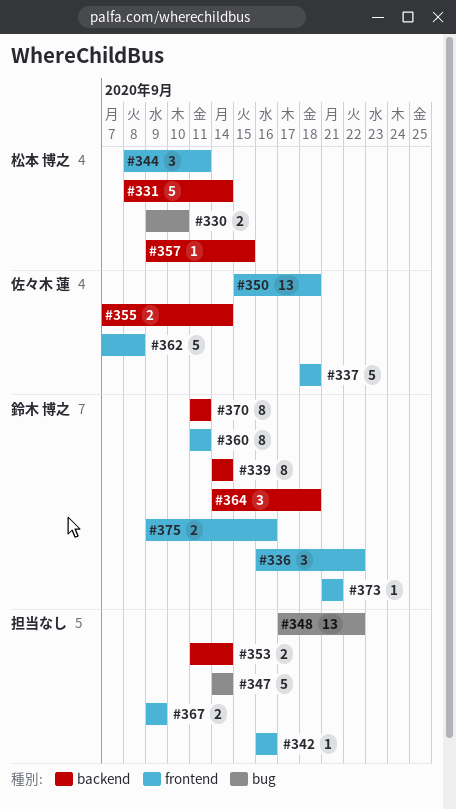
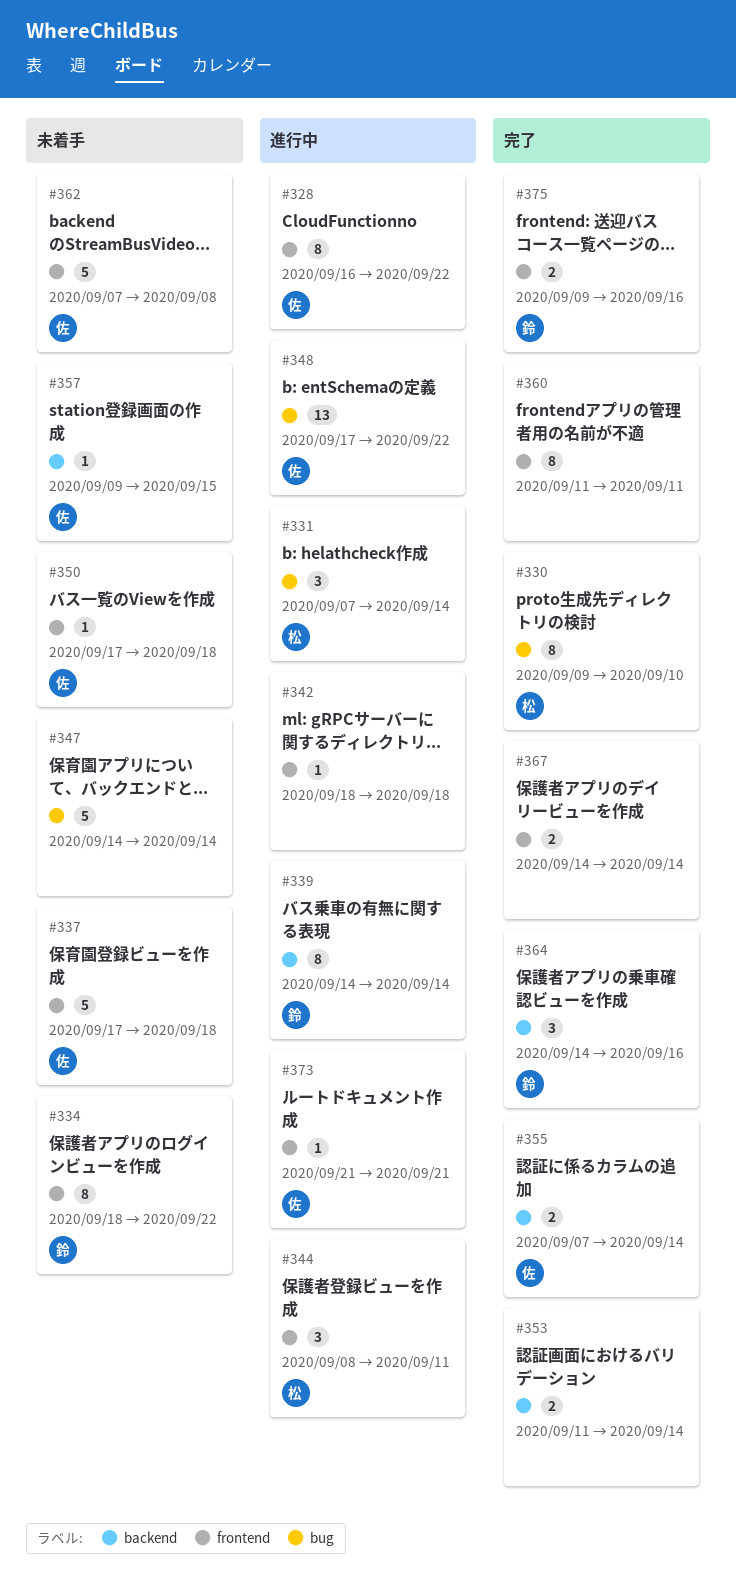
#328: none -> present
#330, estimate: 2 -> 8
#331, label: backend -> bug
#331, estimate: 5 -> 3
#331, start: Sep 8 -> Sep 7
#334: none -> present
#336: present -> none
#337, start: Sep 18 -> Sep 17
#342, start: Sep 16 -> Sep 18
#342, due: Sep 16 -> Sep 18
#348, owner: none -> 佐々木 蓮
#350, estimate: 13 -> 1
#350, start: Sep 15 -> Sep 17
#357, owner: 松本 博之 -> 佐々木 蓮
#360, owner: 鈴木 博之 -> none
#364, due: Sep 18 -> Sep 16
#367, start: Sep 9 -> Sep 14
#367, due: Sep 9 -> Sep 14
#370: present -> none
#373, owner: 鈴木 博之 -> 佐々木 蓮

